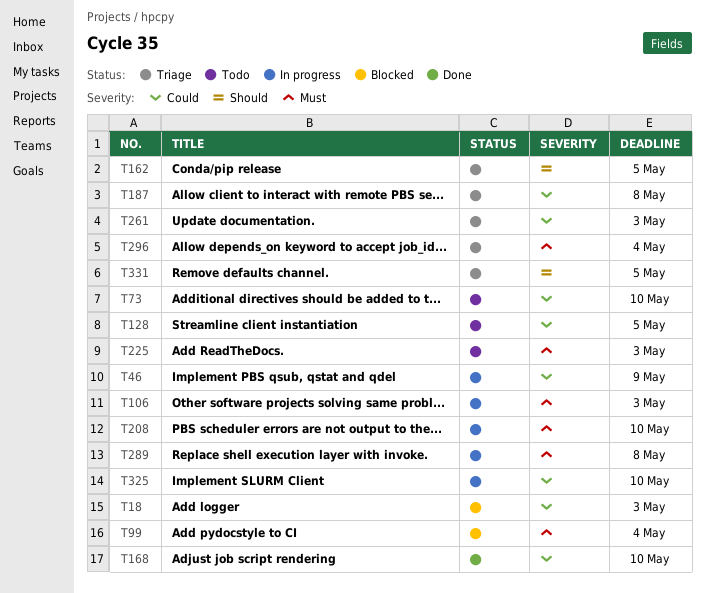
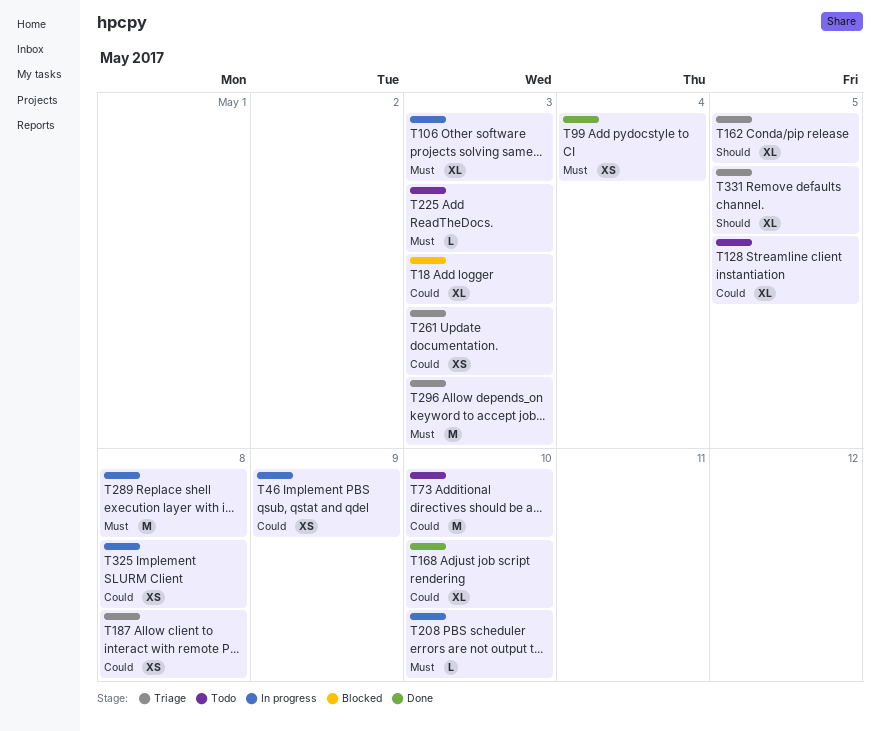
T99, status: Blocked -> Done
T296, due: May 4 -> May 3
T325, due: May 10 -> May 8

